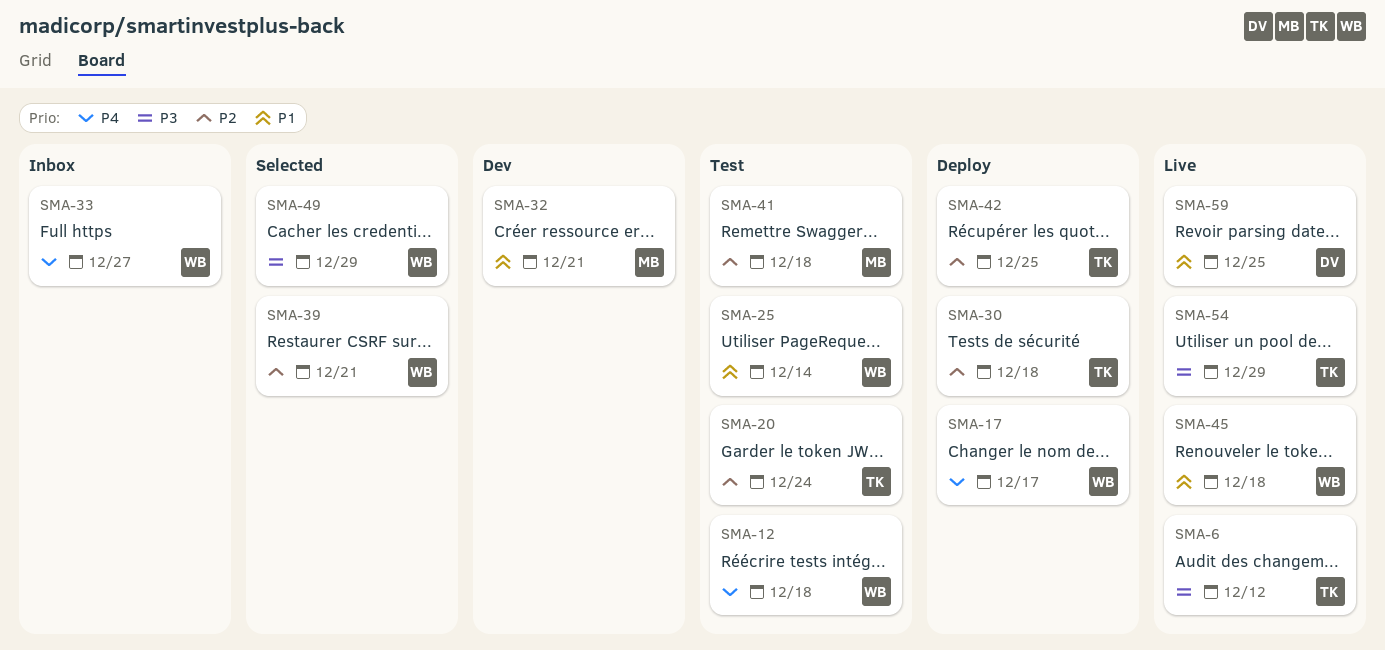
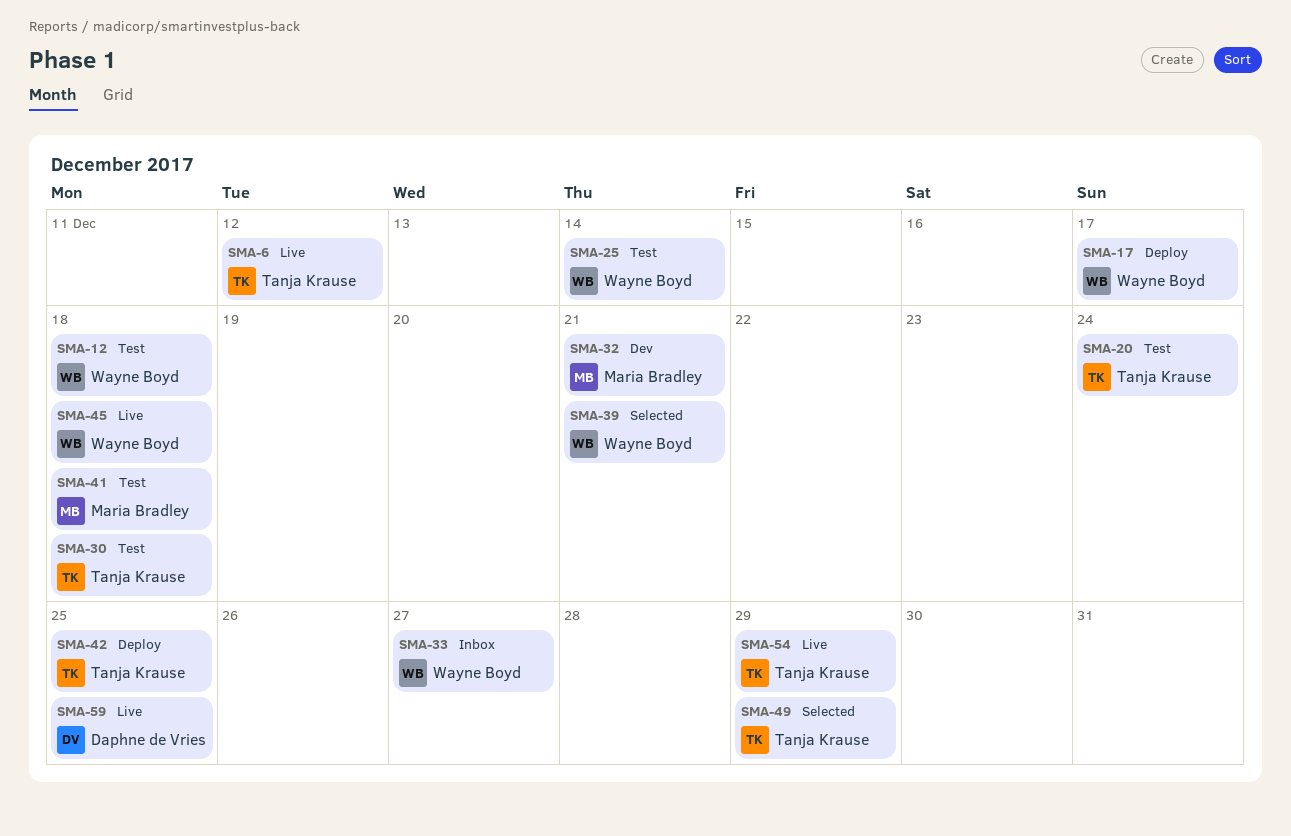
SMA-30, status: Deploy -> Test
SMA-49, owner: Wayne Boyd -> Tanja Krause

